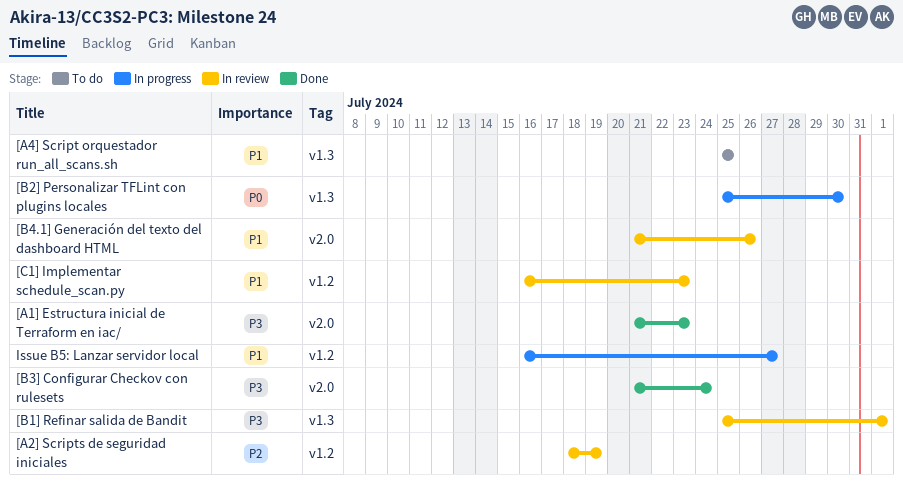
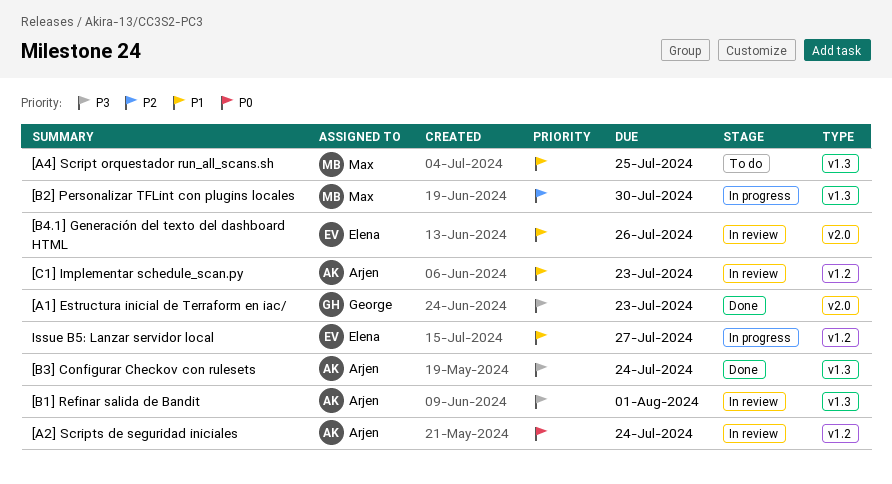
[A2] Scripts de seguridad iniciales, priority: P2 -> P0
[A2] Scripts de seguridad iniciales, due: Jul 19 -> Jul 24
[B2] Personalizar TFLint con plugins locales, priority: P0 -> P2
[B3] Configurar Checkov con rulesets, label: v2.0 -> v1.3

